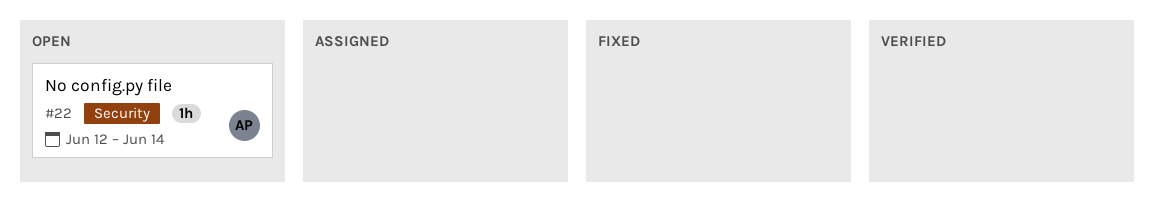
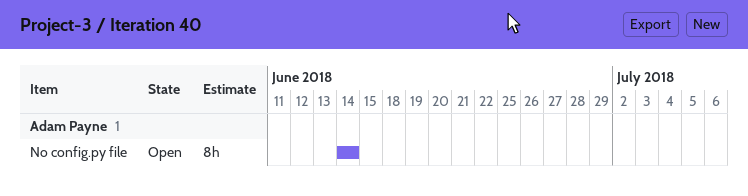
No config.py file, estimate: 1h -> 8h
No config.py file, start: Jun 12 -> Jun 14

